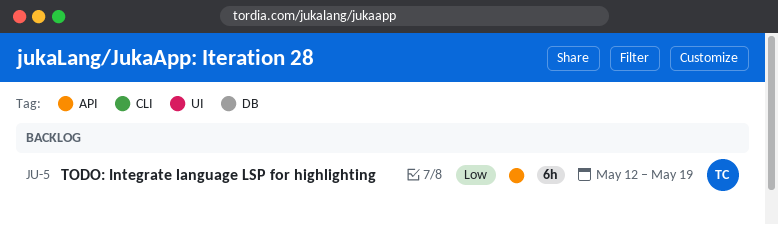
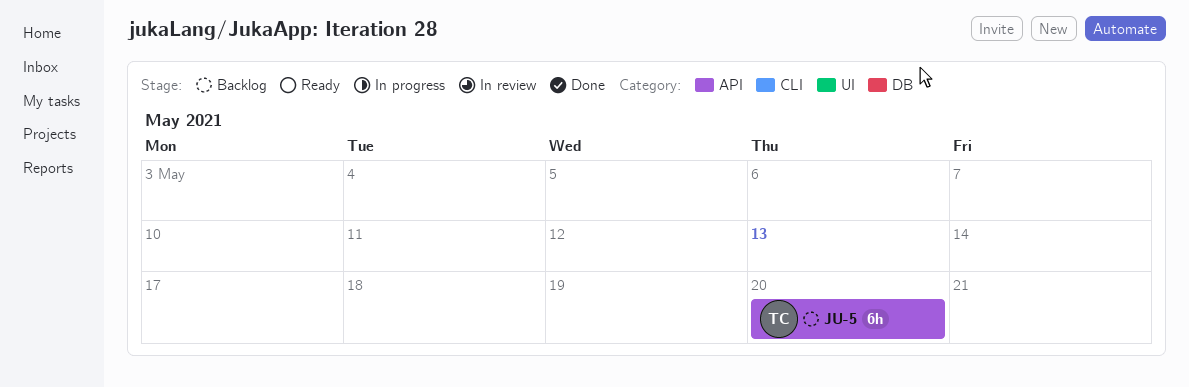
JU-5, start: May 12 -> May 20
JU-5, due: May 19 -> May 20

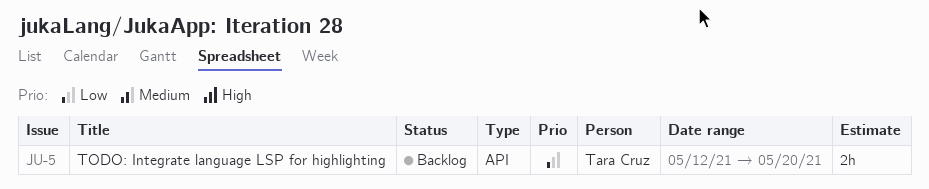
JU-5, estimate: 6h -> 2h
JU-5, start: May 20 -> May 12

